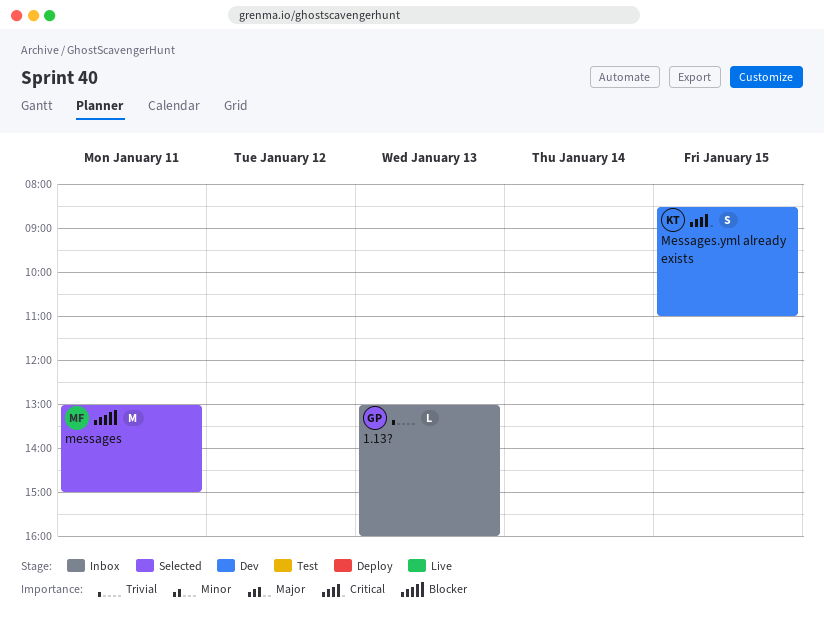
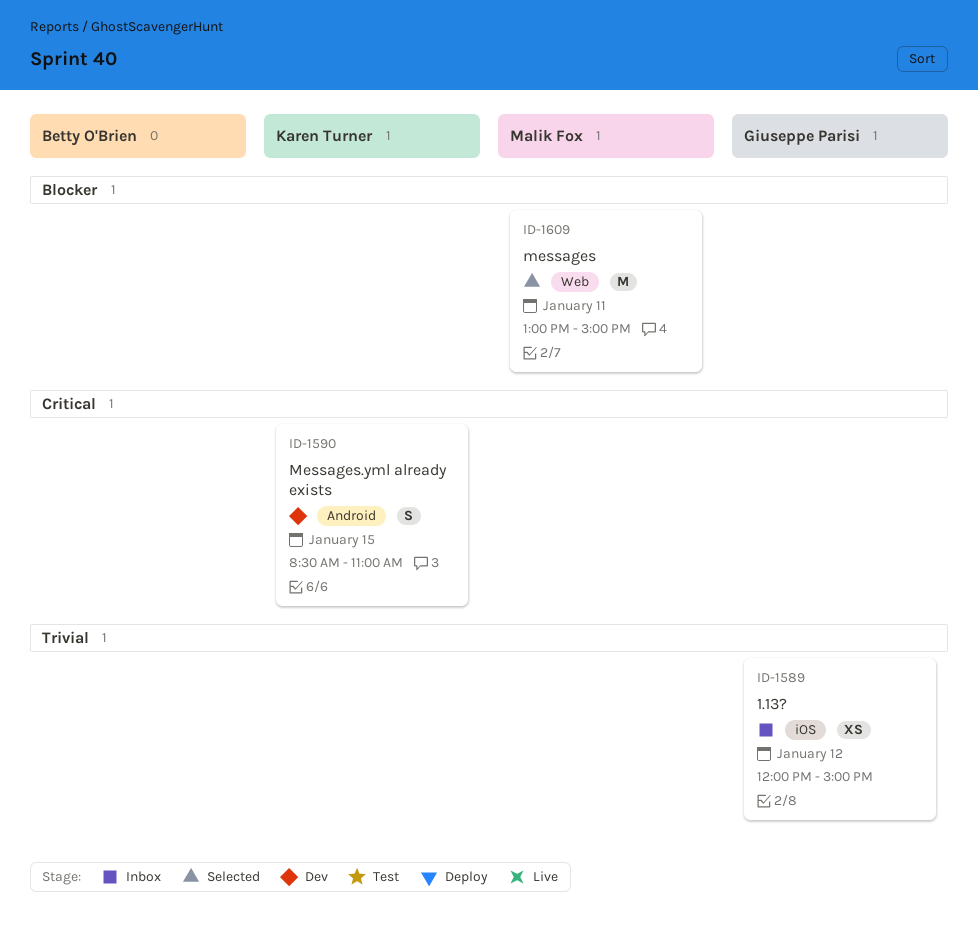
1.13?, estimate: L -> XS
1.13?, day: Jan 13 -> Jan 12
1.13?, begins: 13:00 -> 12:00
1.13?, ends: 16:00 -> 15:00

